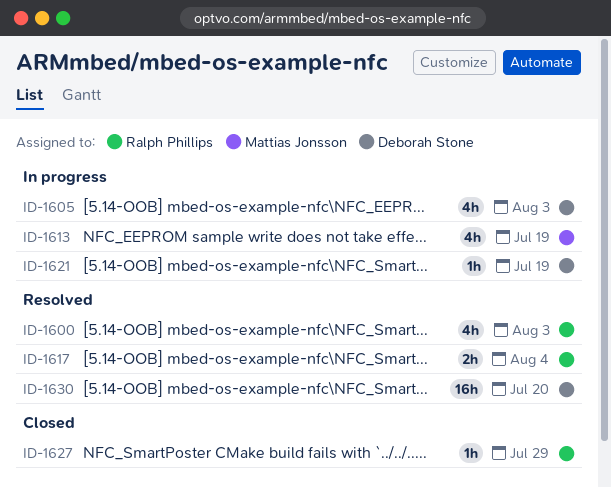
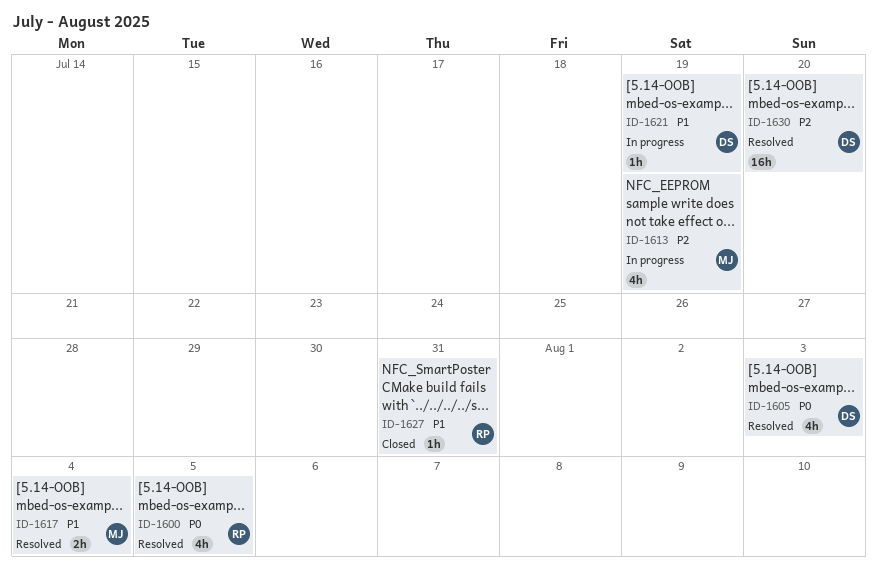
ID-1600, due: Aug 3 -> Aug 5
ID-1605, status: In progress -> Resolved
ID-1617, owner: Ralph Phillips -> Mattias Jonsson
ID-1627, due: Jul 29 -> Jul 31

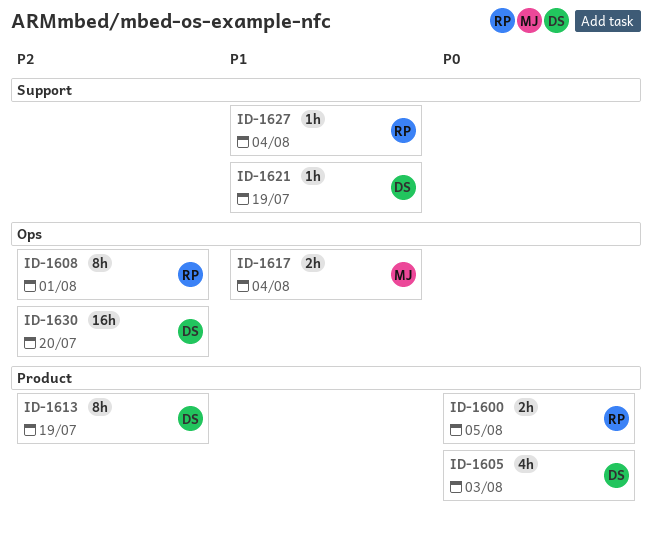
ID-1600, estimate: 4h -> 2h
ID-1608: none -> present
ID-1613, owner: MJ -> DS
ID-1613, estimate: 4h -> 8h
ID-1627, due: Jul 31 -> Aug 4

